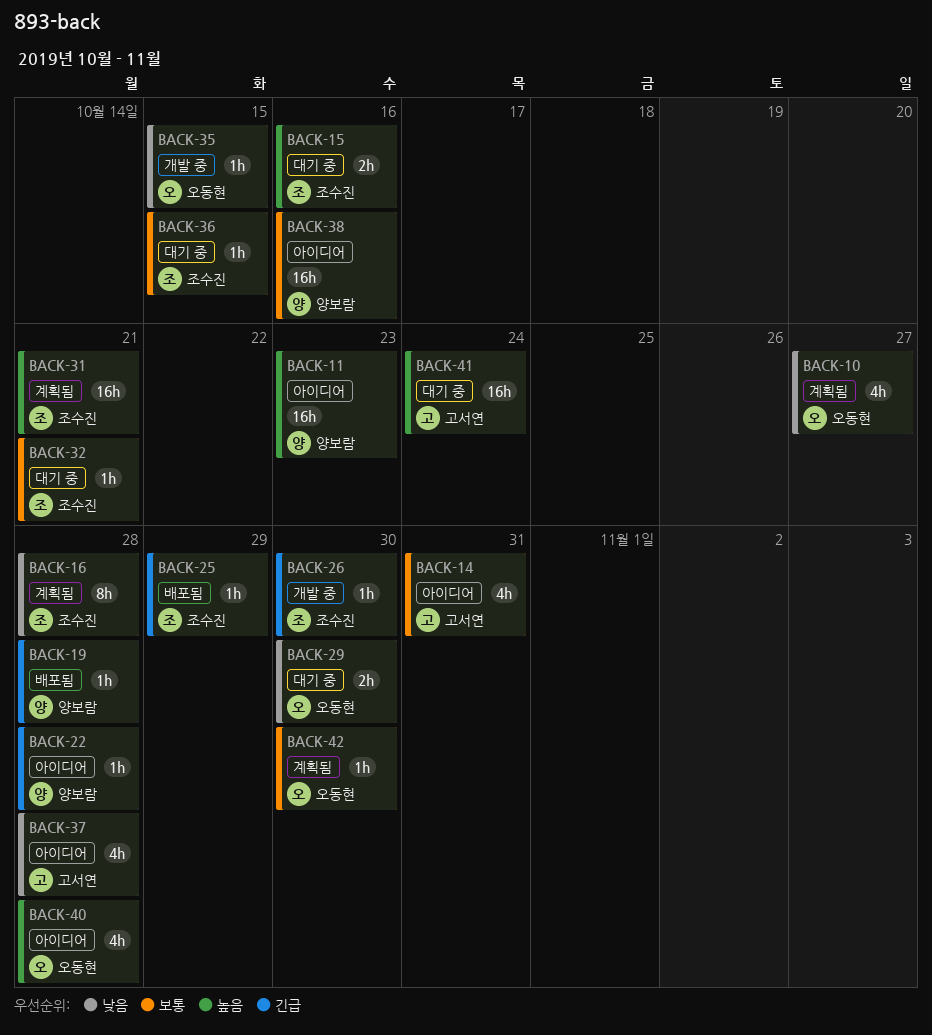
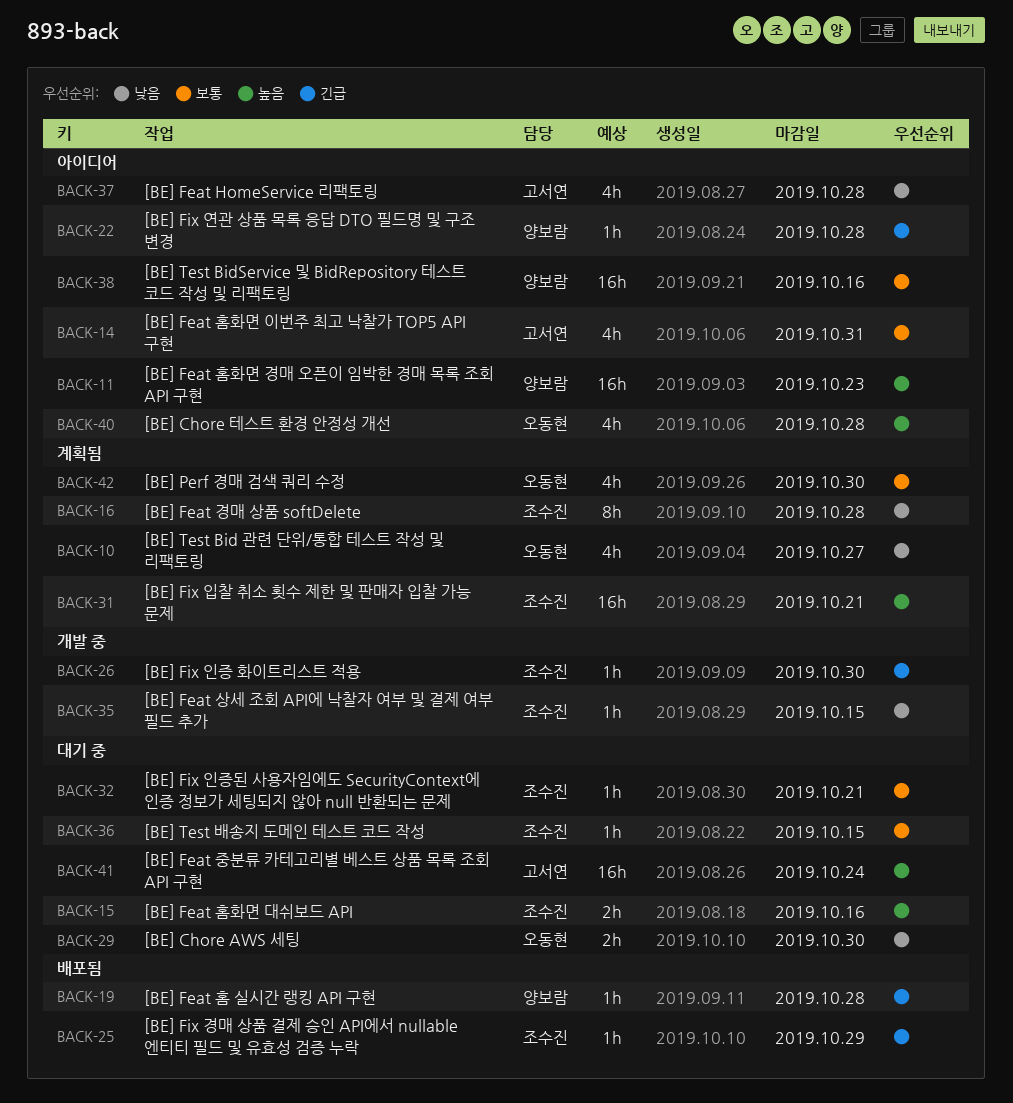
BACK-35, owner: 오동현 -> 조수진
BACK-42, estimate: 1h -> 4h

